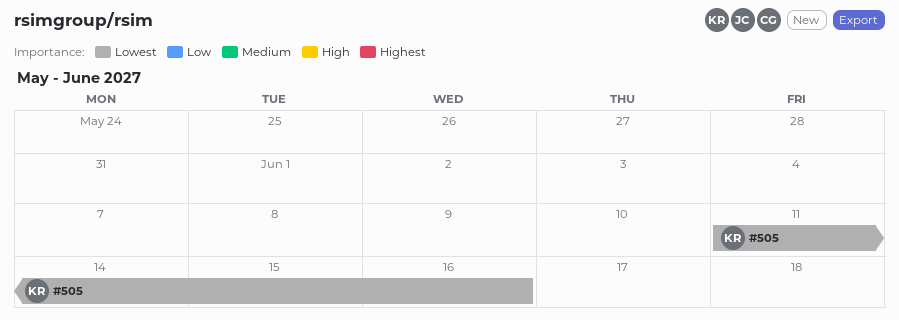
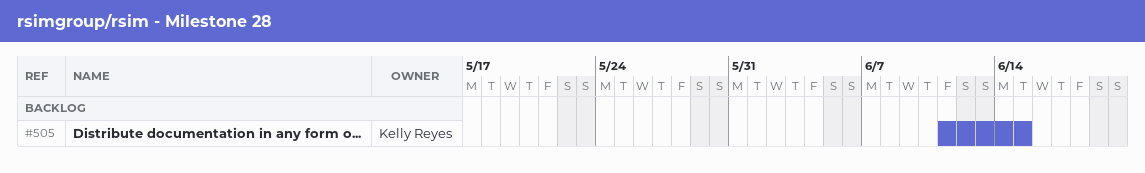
#505, due: Jun 16 -> Jun 15

